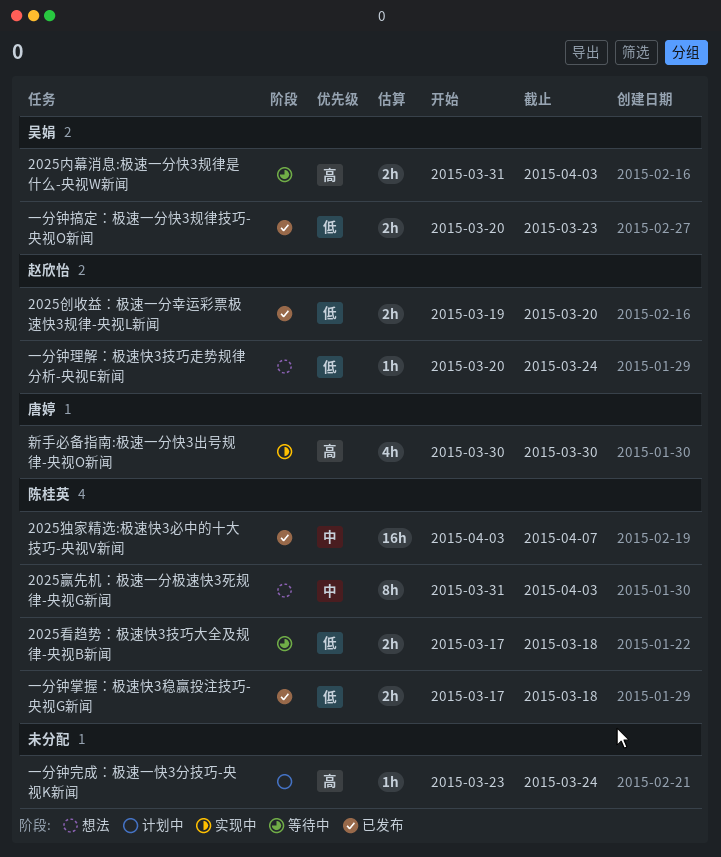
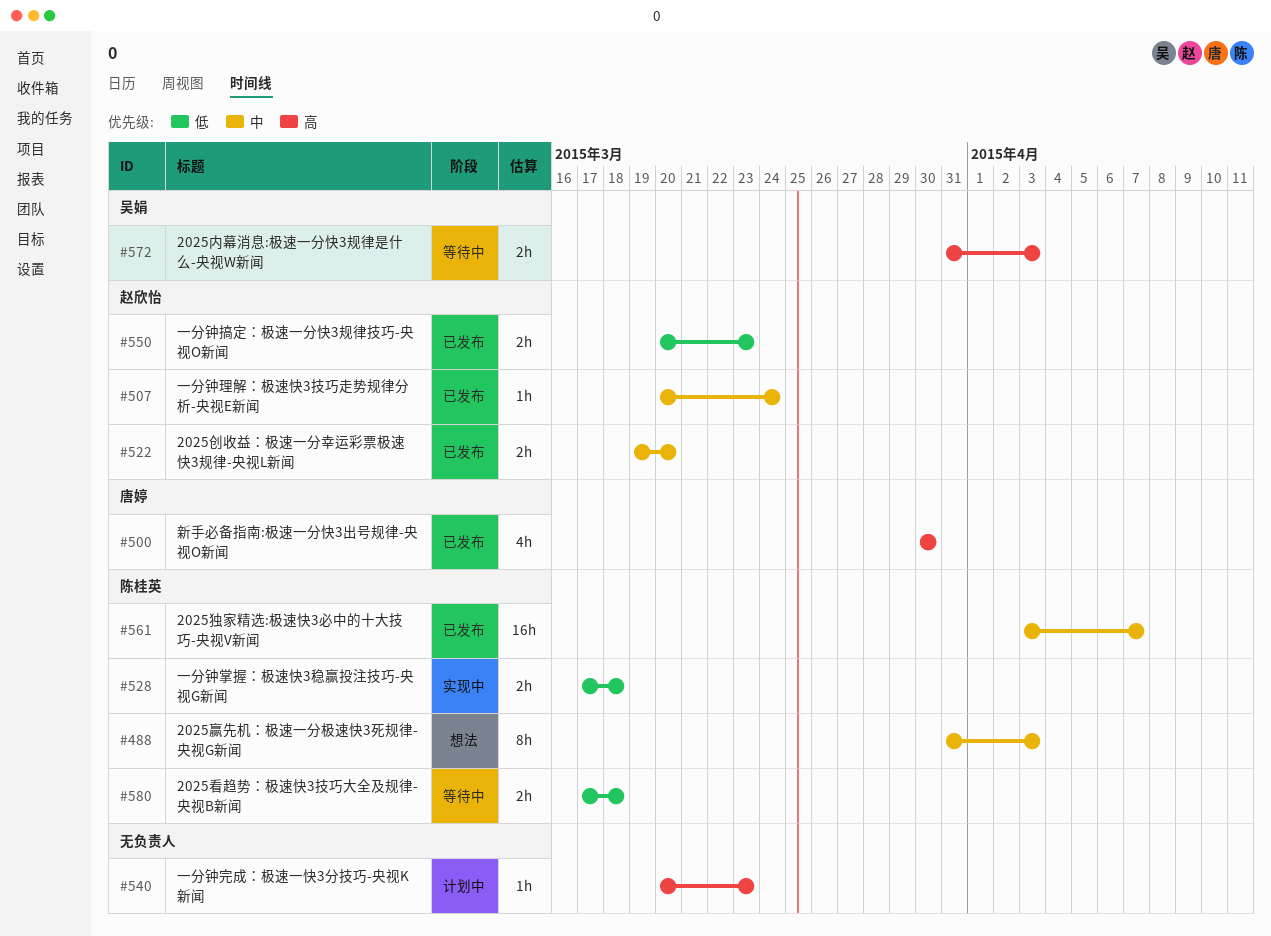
2025创收益：极速一分幸运彩票极速快3规律-央视L新闻, priority: 低 -> 中
一分钟完成：极速一快3分技巧-央视K新闻, start: Mar 23 -> Mar 20
一分钟完成：极速一快3分技巧-央视K新闻, due: Mar 24 -> Mar 23
一分钟掌握：极速快3稳赢投注技巧-央视G新闻, status: 已发布 -> 实现中
一分钟搞定：极速一分快3规律技巧-央视O新闻, owner: 吴娟 -> 赵欣怡
一分钟理解：极速快3技巧走势规律分析-央视E新闻, status: 想法 -> 已发布
一分钟理解：极速快3技巧走势规律分析-央视E新闻, priority: 低 -> 中
新手必备指南:极速一分快3出号规律-央视O新闻, status: 实现中 -> 已发布

